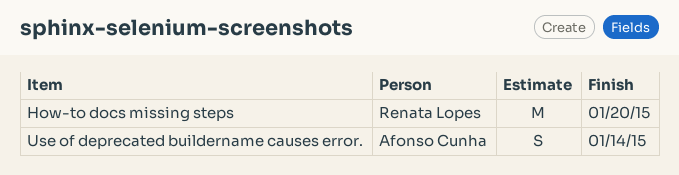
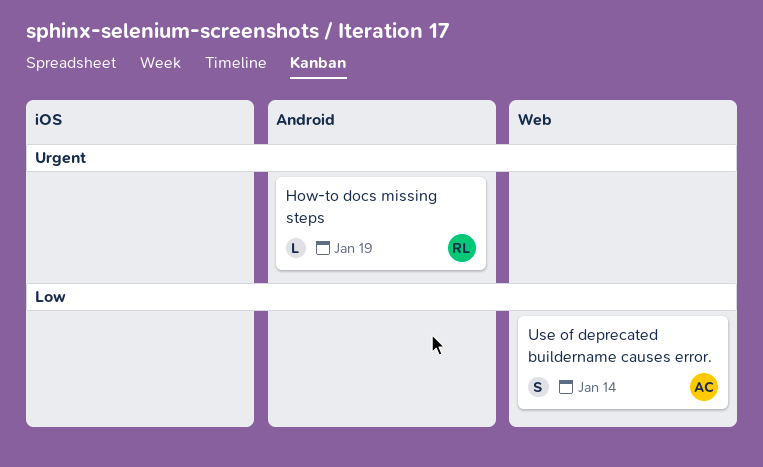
How-to docs missing steps, estimate: M -> L
How-to docs missing steps, due: Jan 20 -> Jan 19

